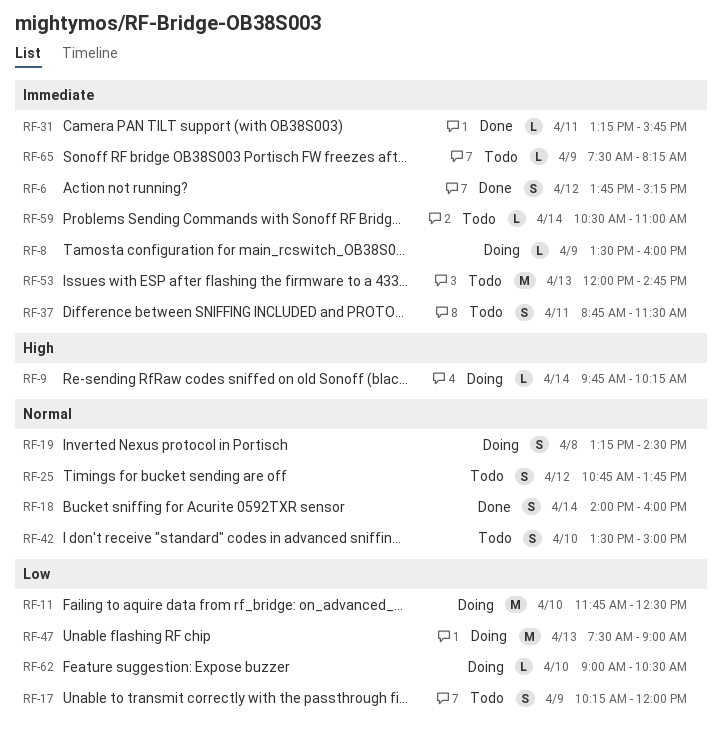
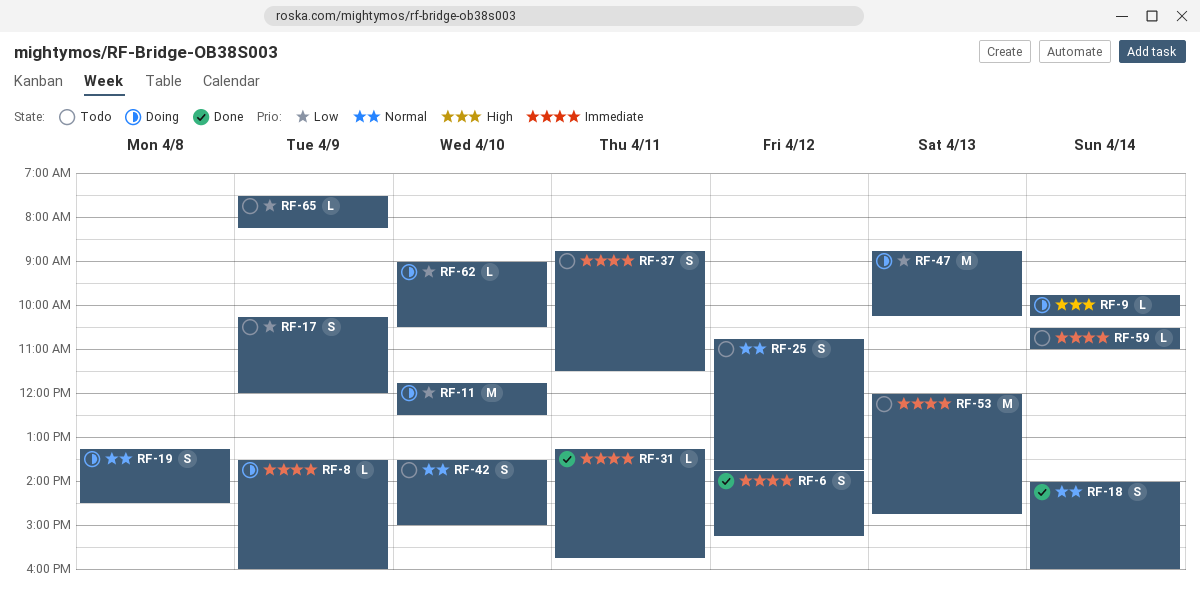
RF-47, begins: 07:30 -> 08:45
RF-47, ends: 09:00 -> 10:15
RF-65, priority: Immediate -> Low

